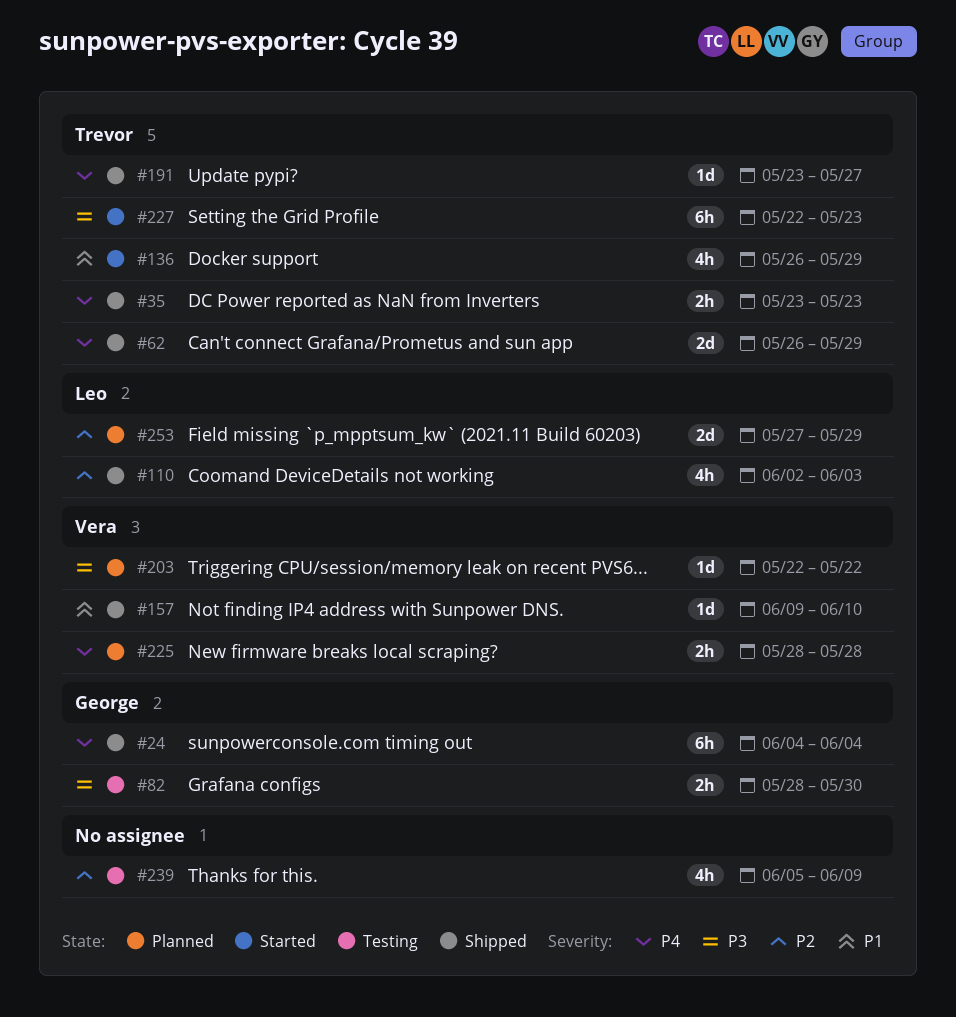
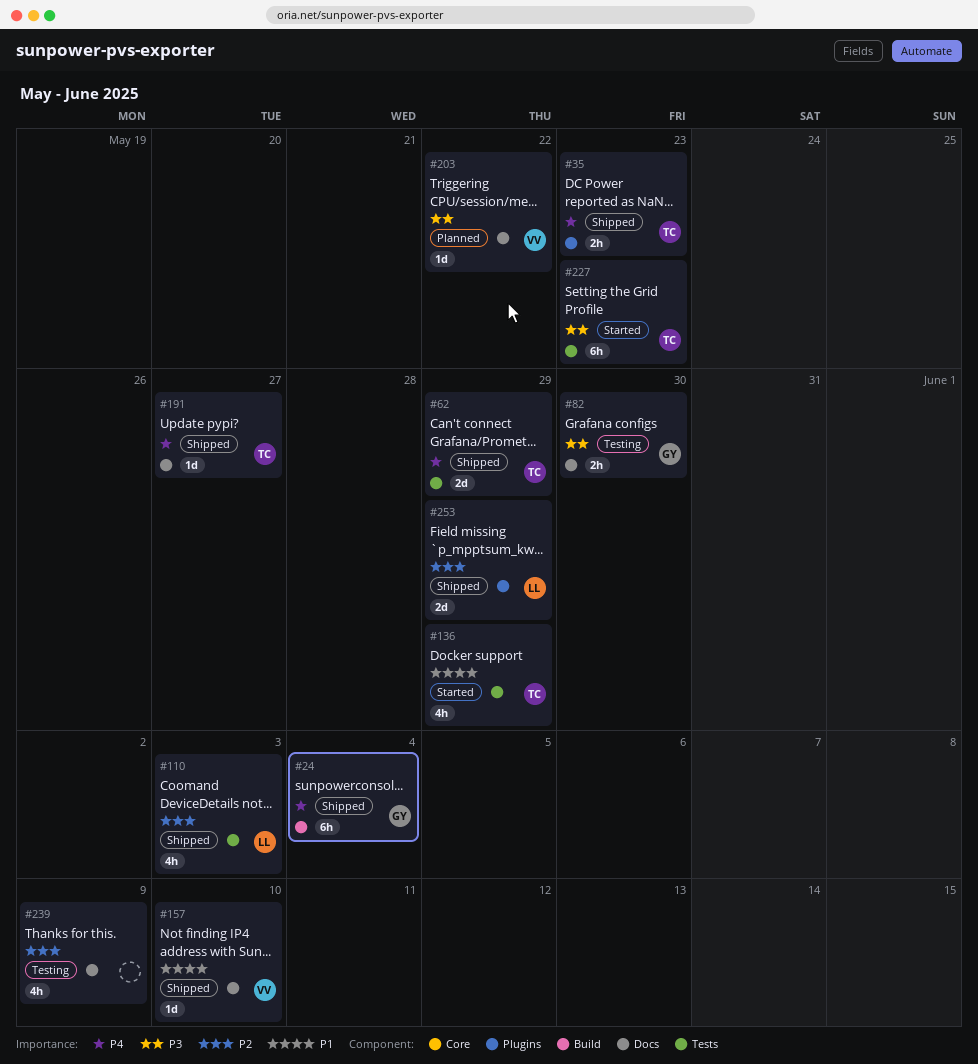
#225: present -> none
#253, status: Planned -> Shipped

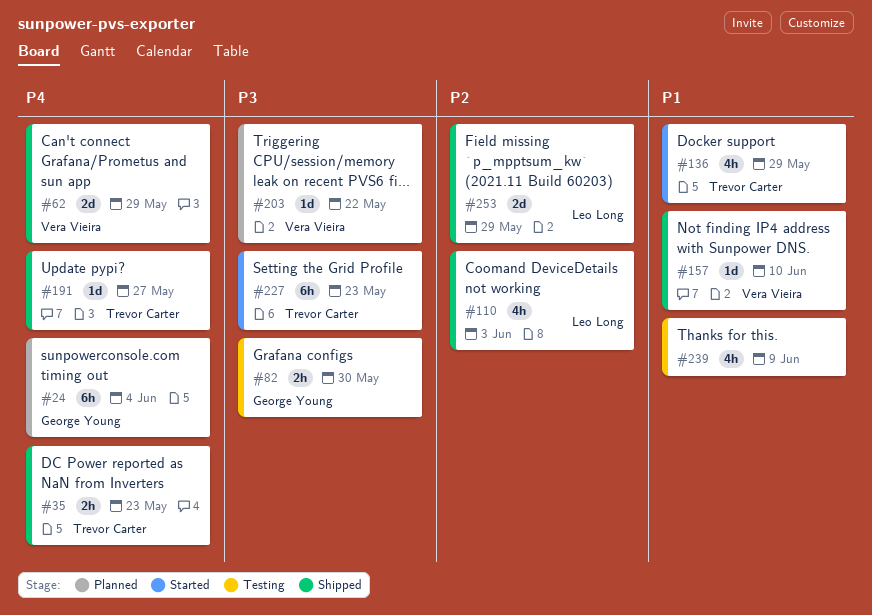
#24, status: Shipped -> Planned
#62, owner: Trevor Carter -> Vera Vieira
#239, priority: P2 -> P1

